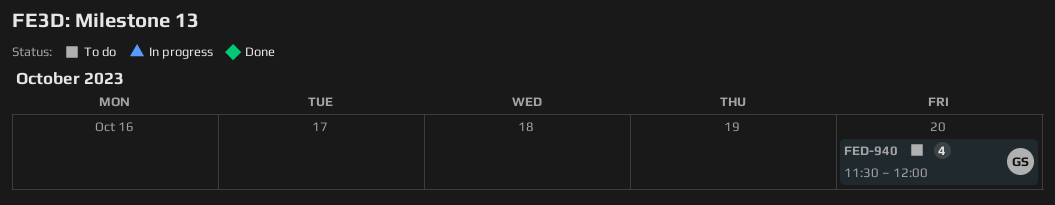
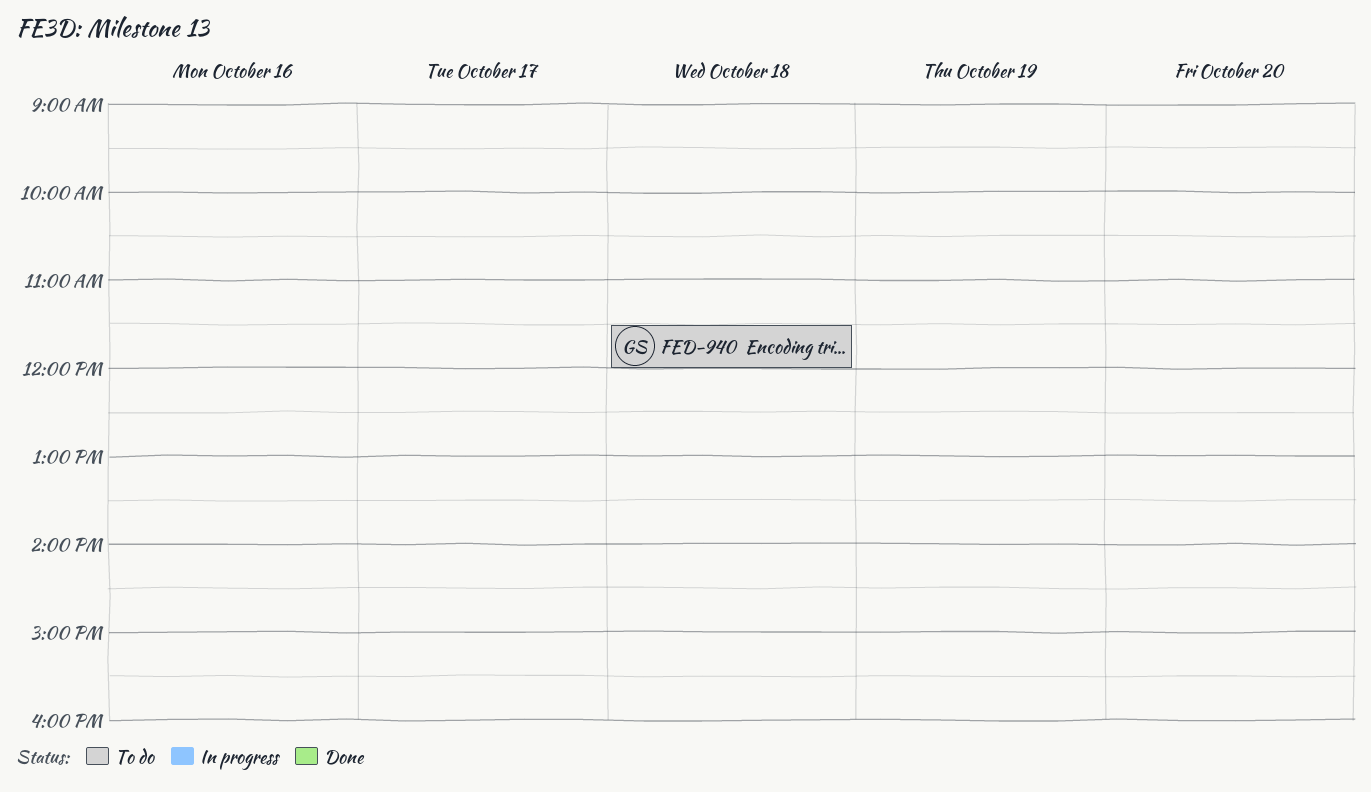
FED-940, day: Oct 20 -> Oct 18

